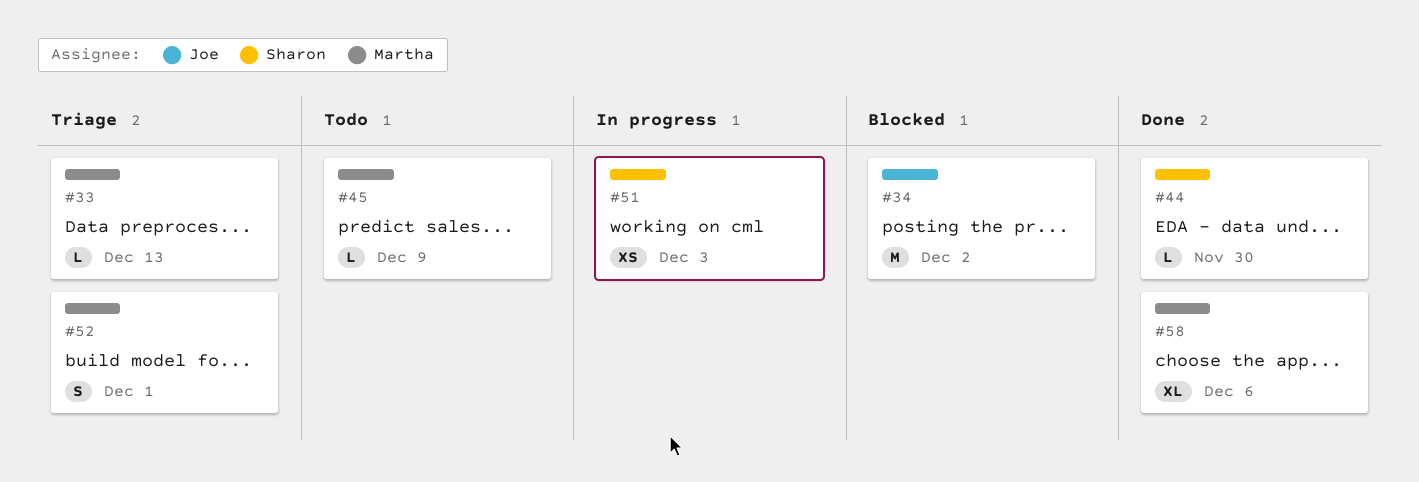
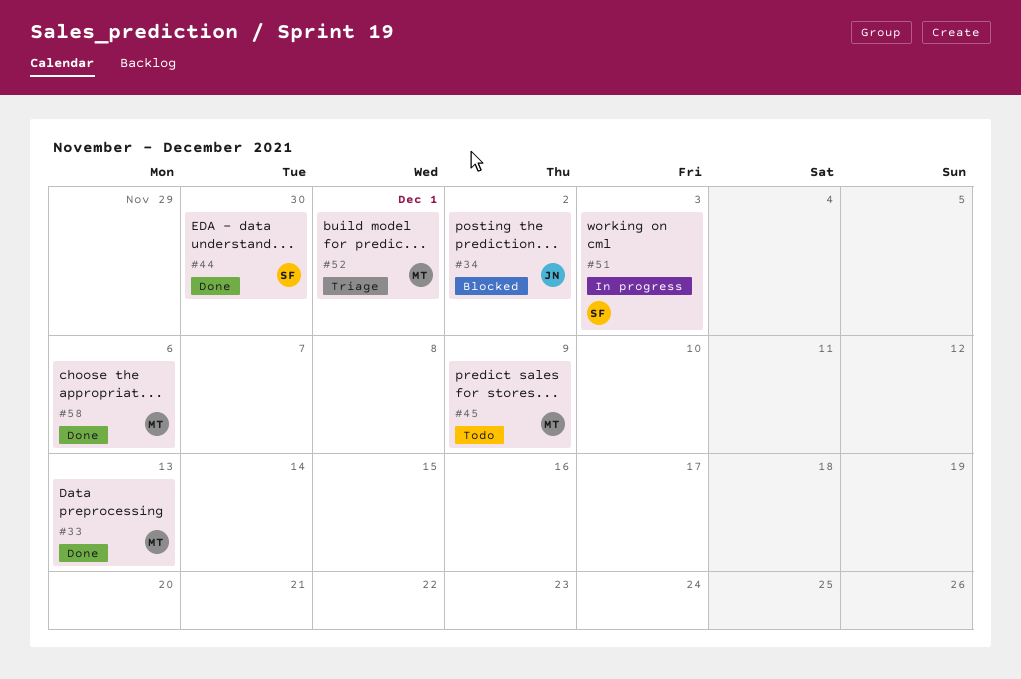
#33, status: Triage -> Done

